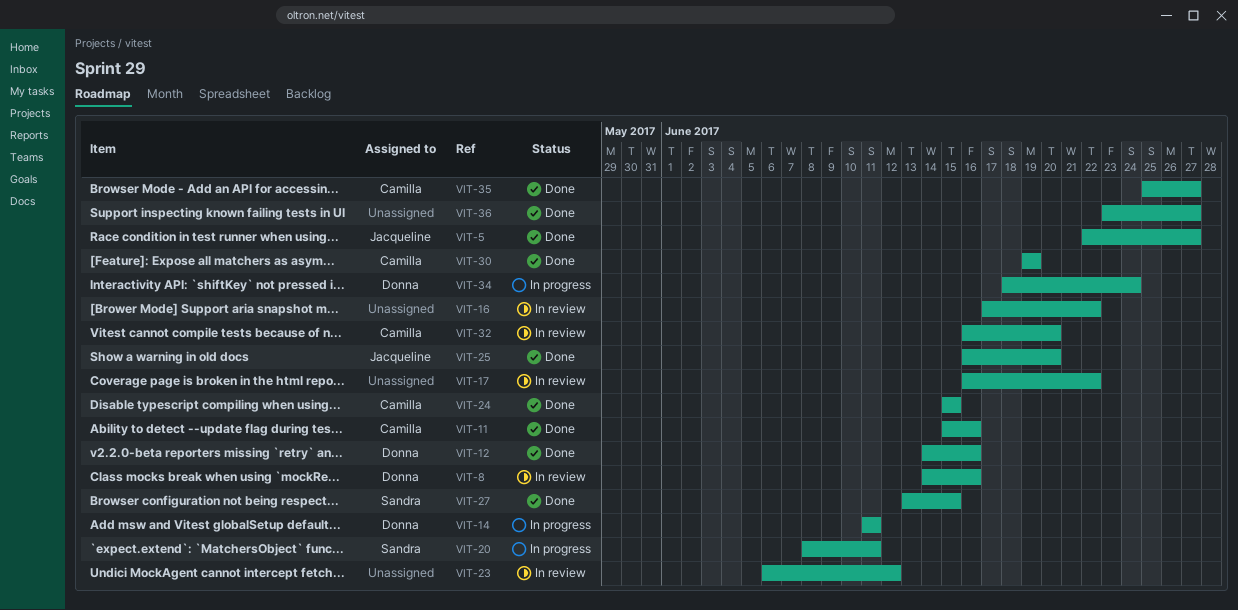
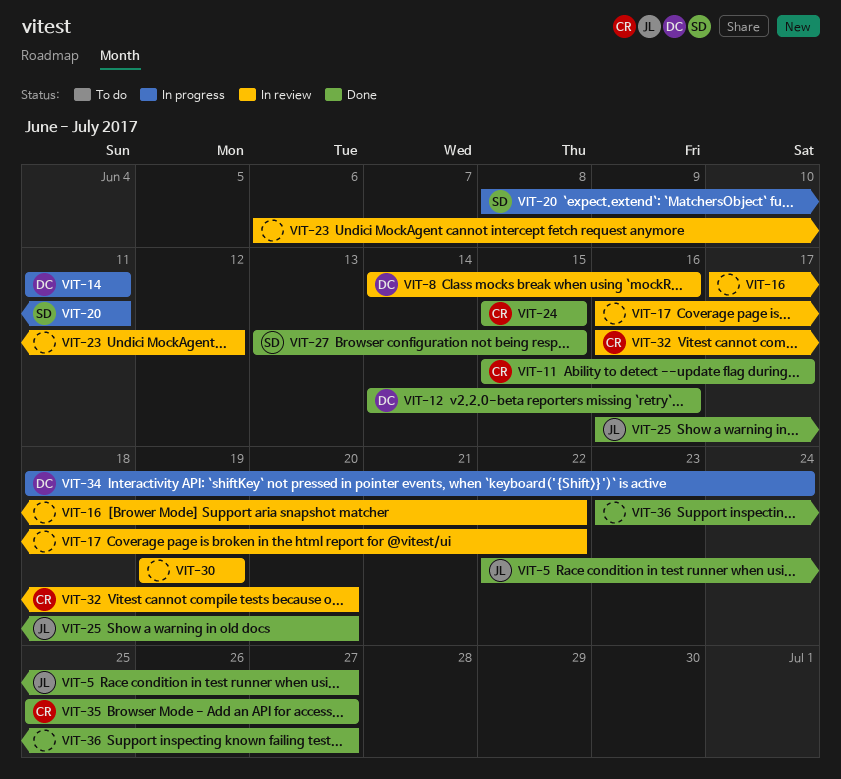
VIT-11, due: Jun 16 -> Jun 17
VIT-30, status: Done -> In review
VIT-30, owner: Camilla -> none

